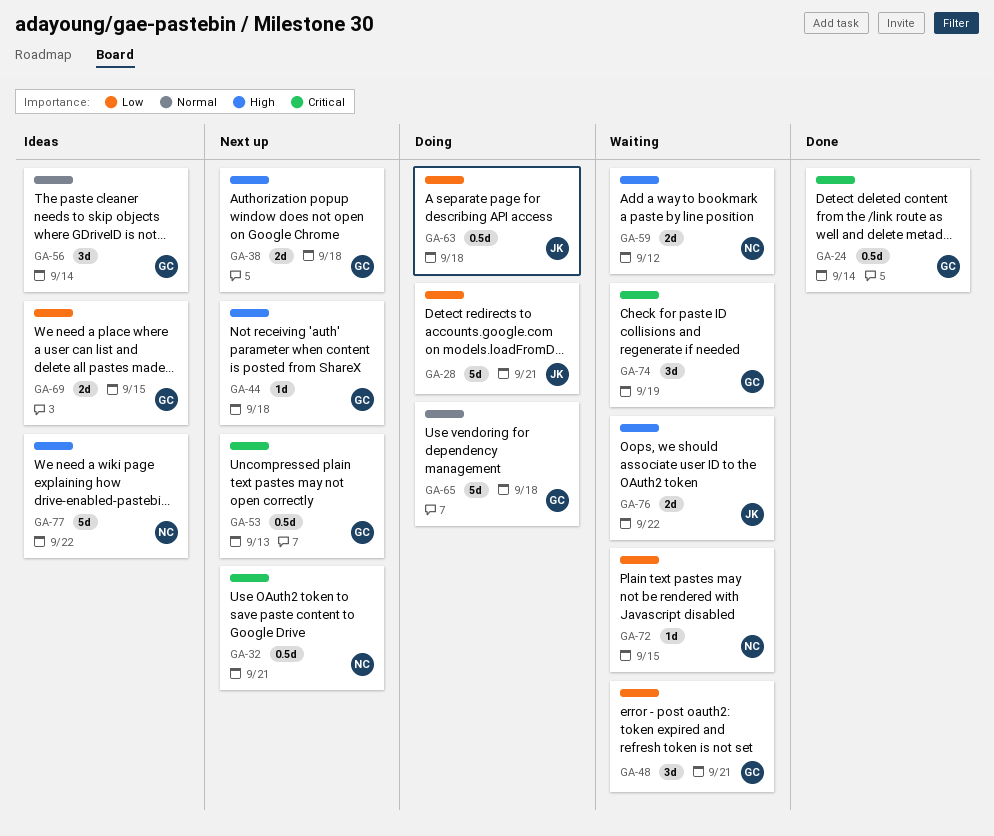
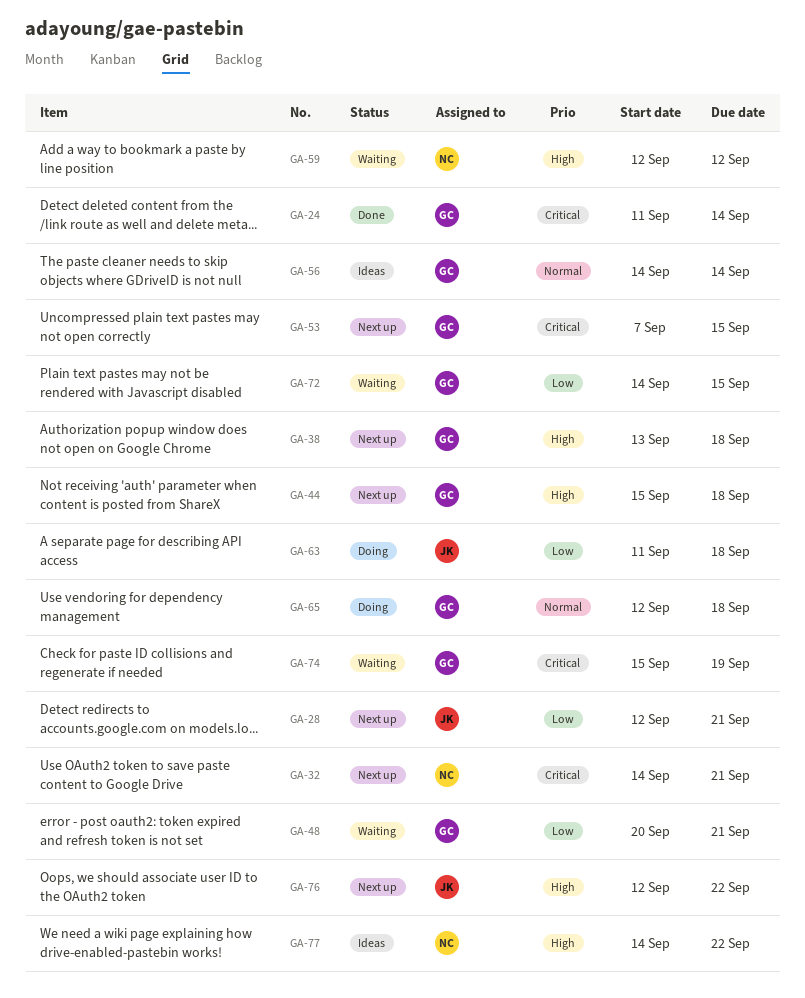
GA-28, status: Doing -> Next up
GA-53, due: Sep 13 -> Sep 15
GA-69: present -> none
GA-72, owner: NC -> GC
GA-76, status: Waiting -> Next up

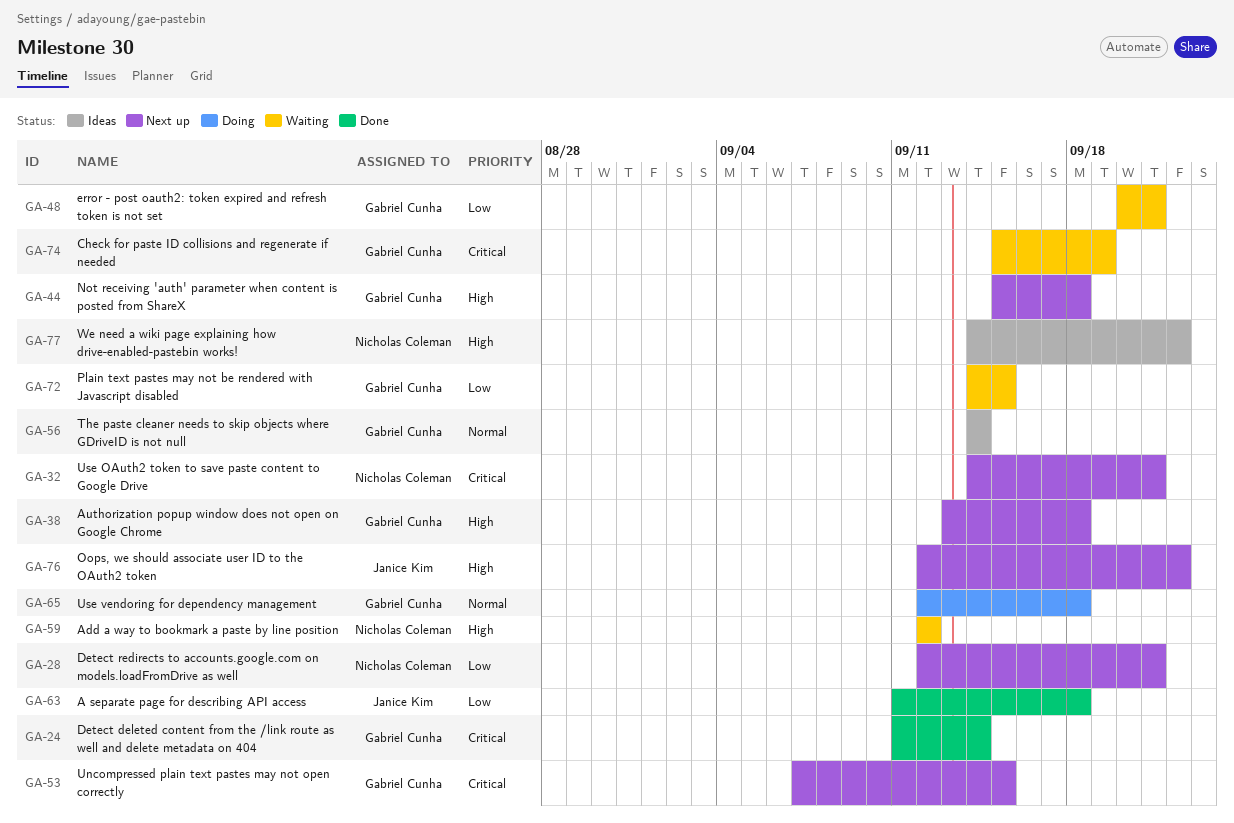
GA-28, owner: Janice Kim -> Nicholas Coleman
GA-63, status: Doing -> Done

